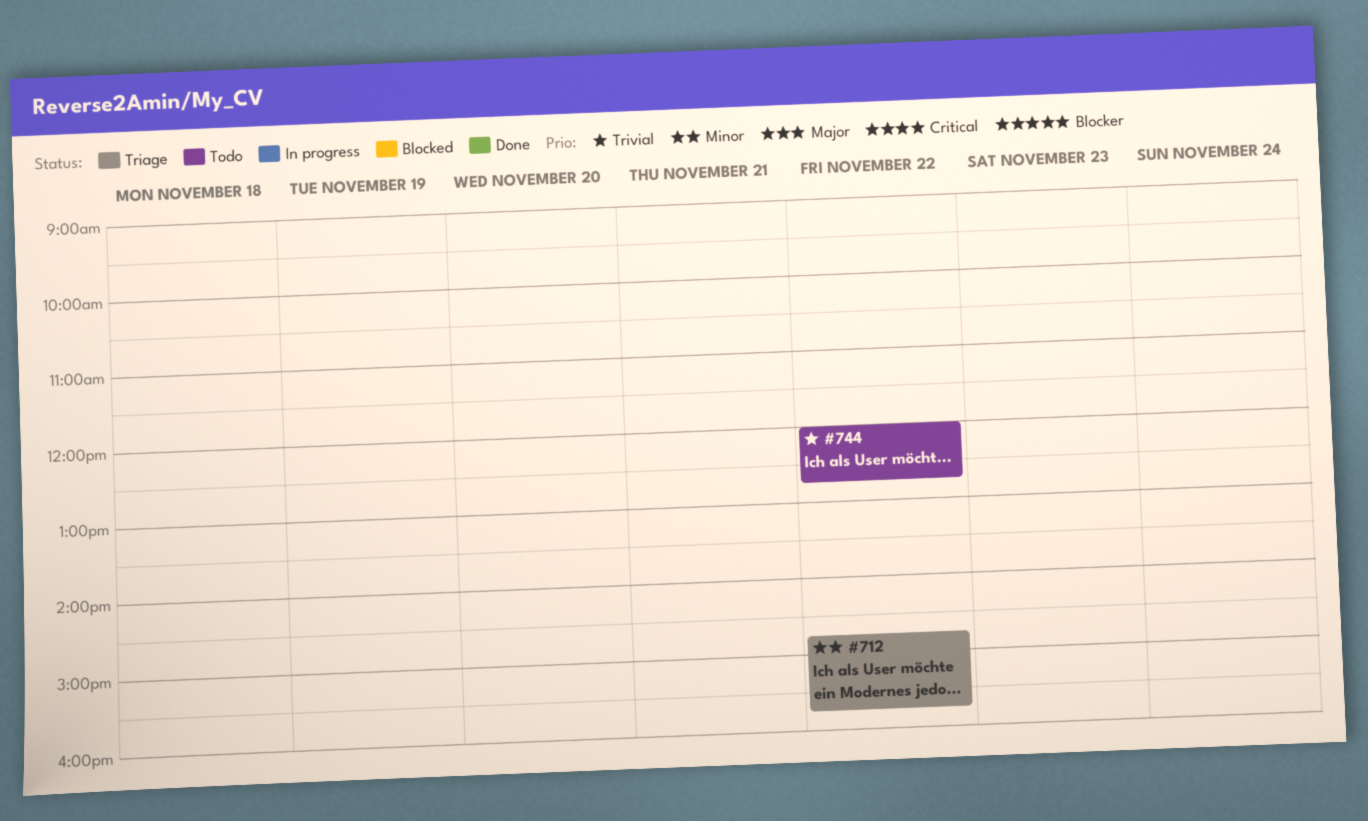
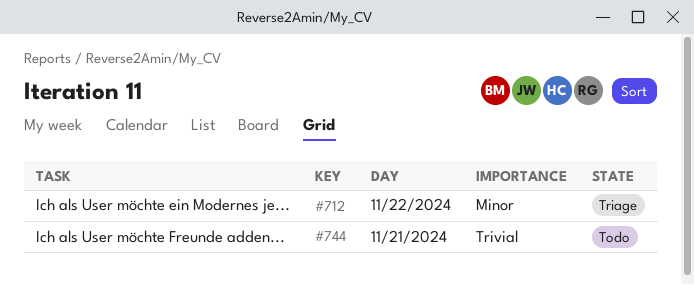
#744, day: Nov 22 -> Nov 21

